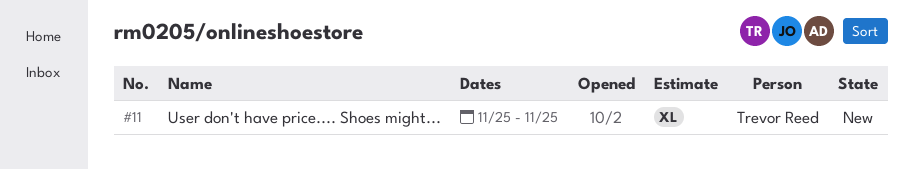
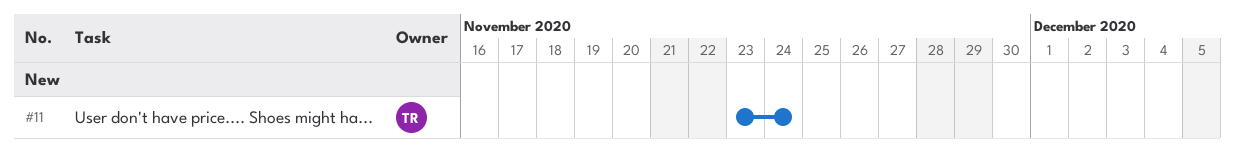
#11, start: Nov 25 -> Nov 23
#11, due: Nov 25 -> Nov 24

